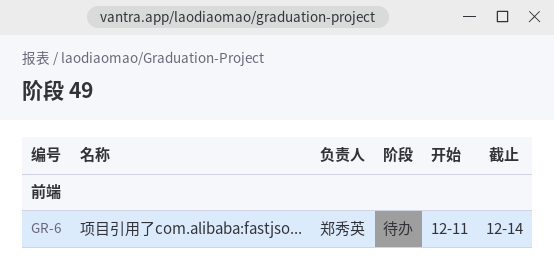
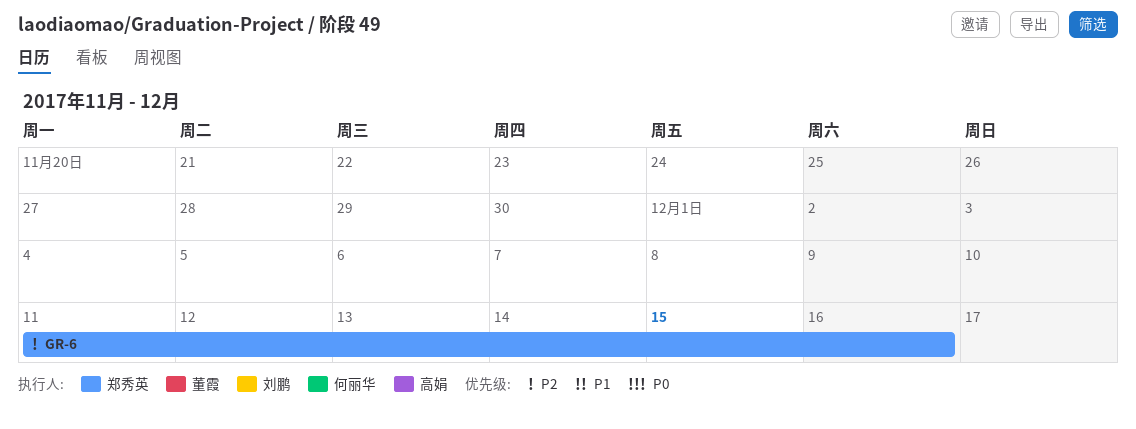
GR-6, due: Dec 14 -> Dec 16

